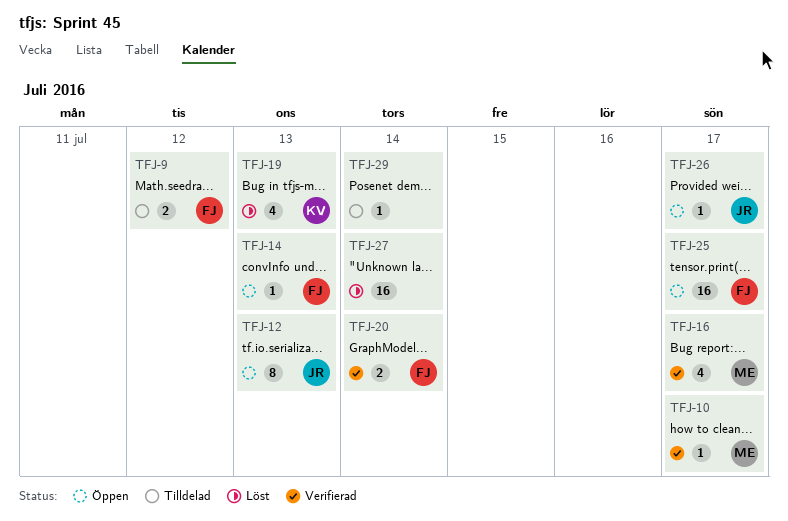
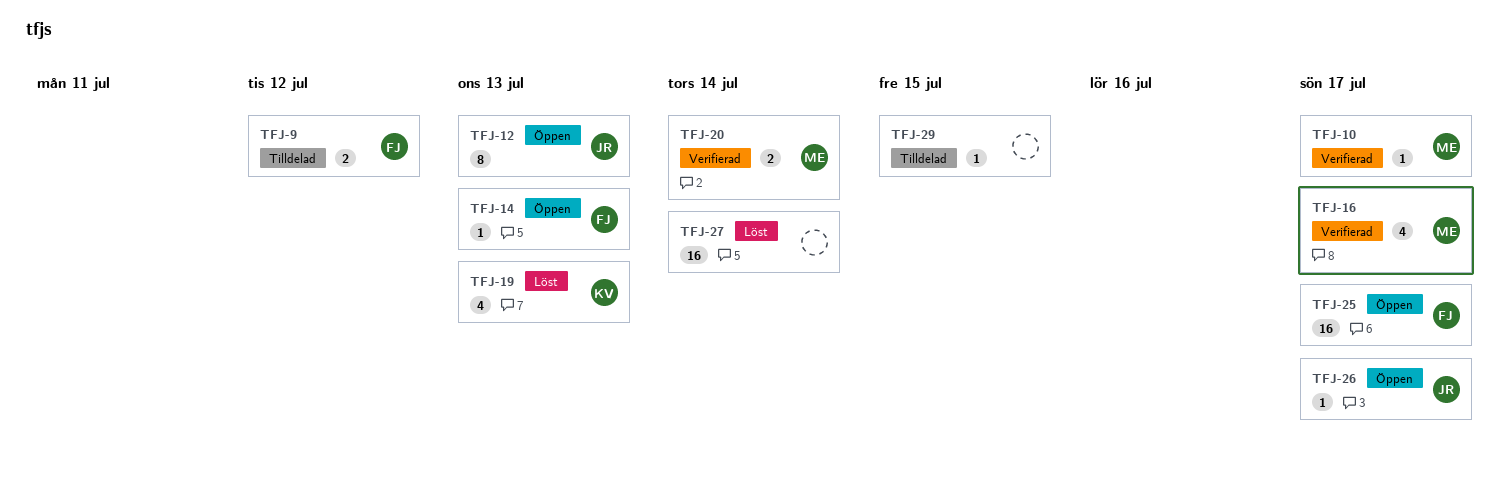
TFJ-20, owner: FJ -> ME
TFJ-29, due: Jul 14 -> Jul 15

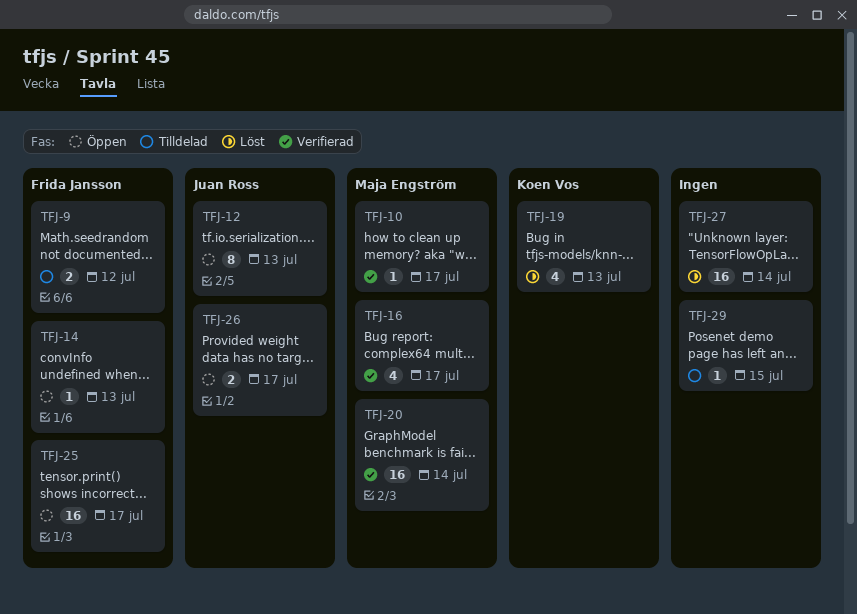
TFJ-20, estimate: 2 -> 16
TFJ-26, estimate: 1 -> 2

